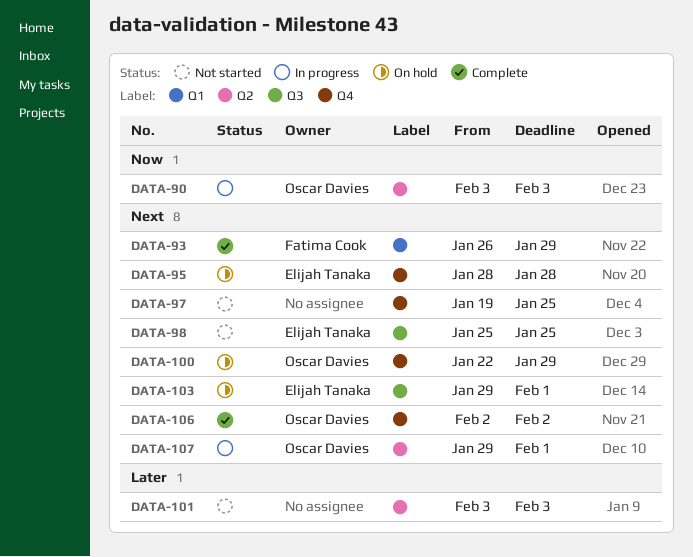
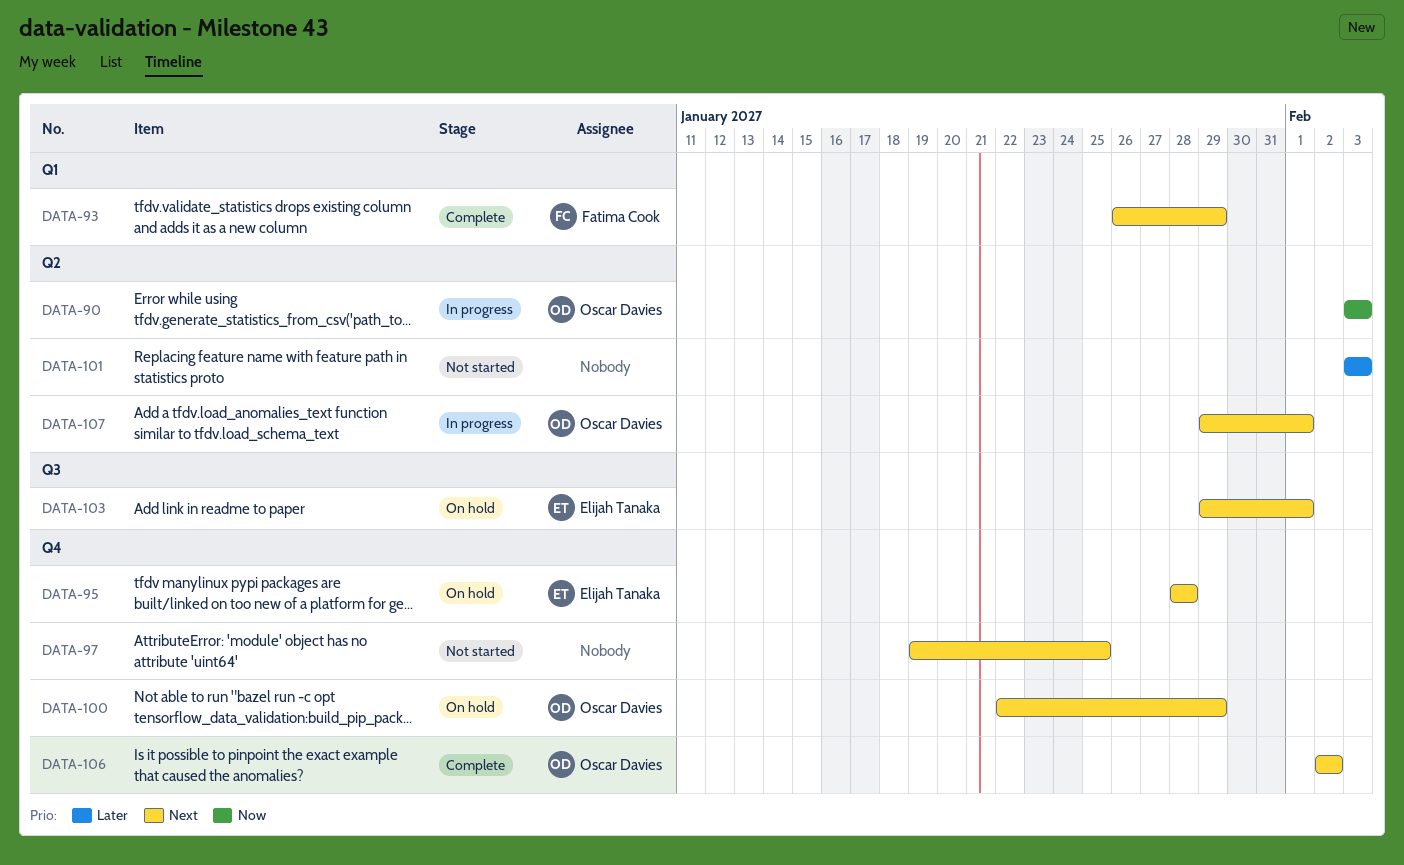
DATA-98: present -> none

